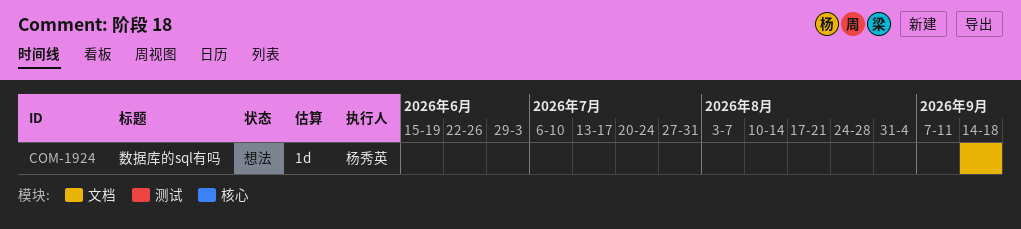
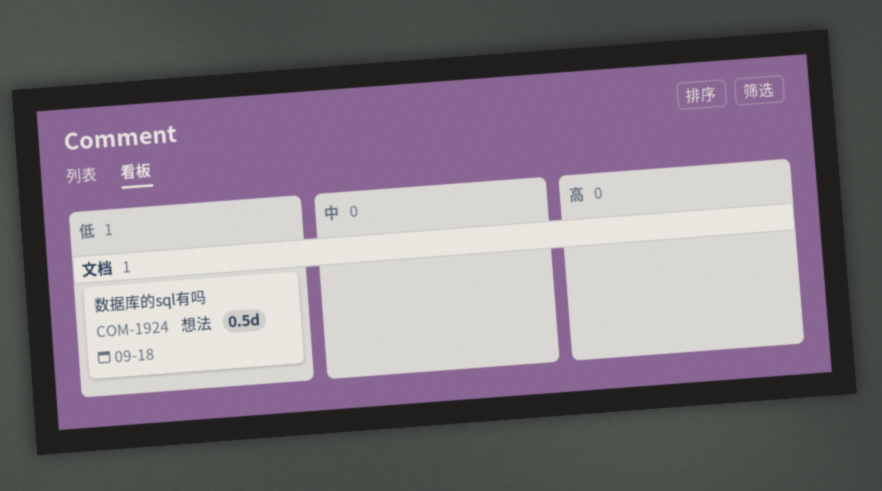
COM-1924, estimate: 1d -> 0.5d

